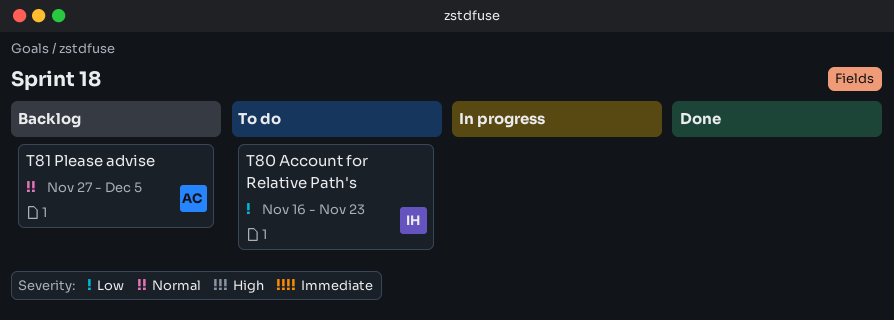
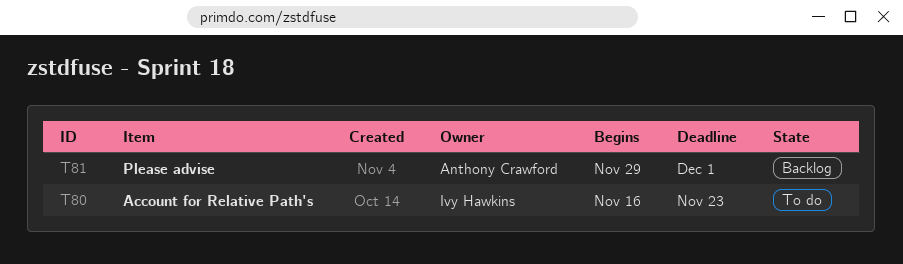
T81, start: Nov 27 -> Nov 29
T81, due: Dec 5 -> Dec 1

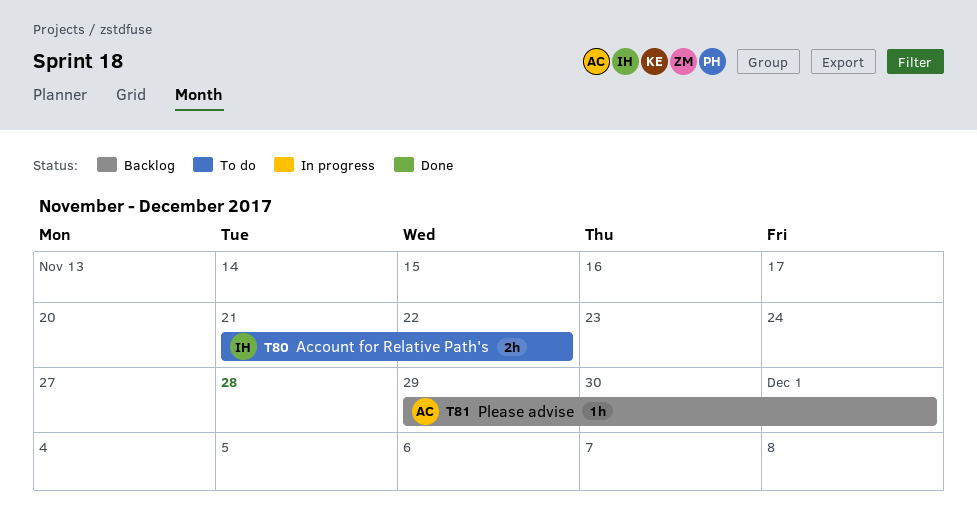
T80, start: Nov 16 -> Nov 21
T80, due: Nov 23 -> Nov 22

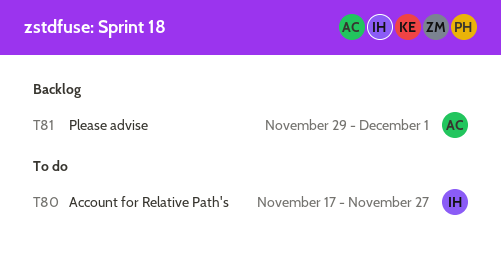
T80, start: Nov 21 -> Nov 17
T80, due: Nov 22 -> Nov 27

